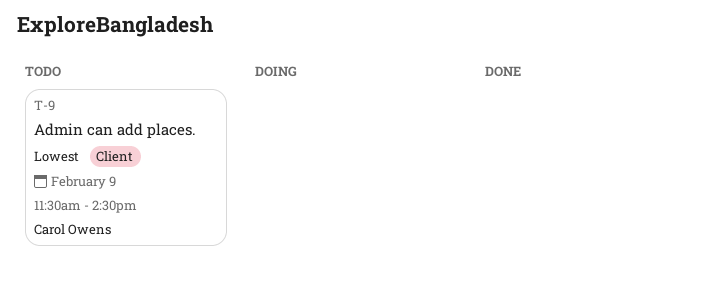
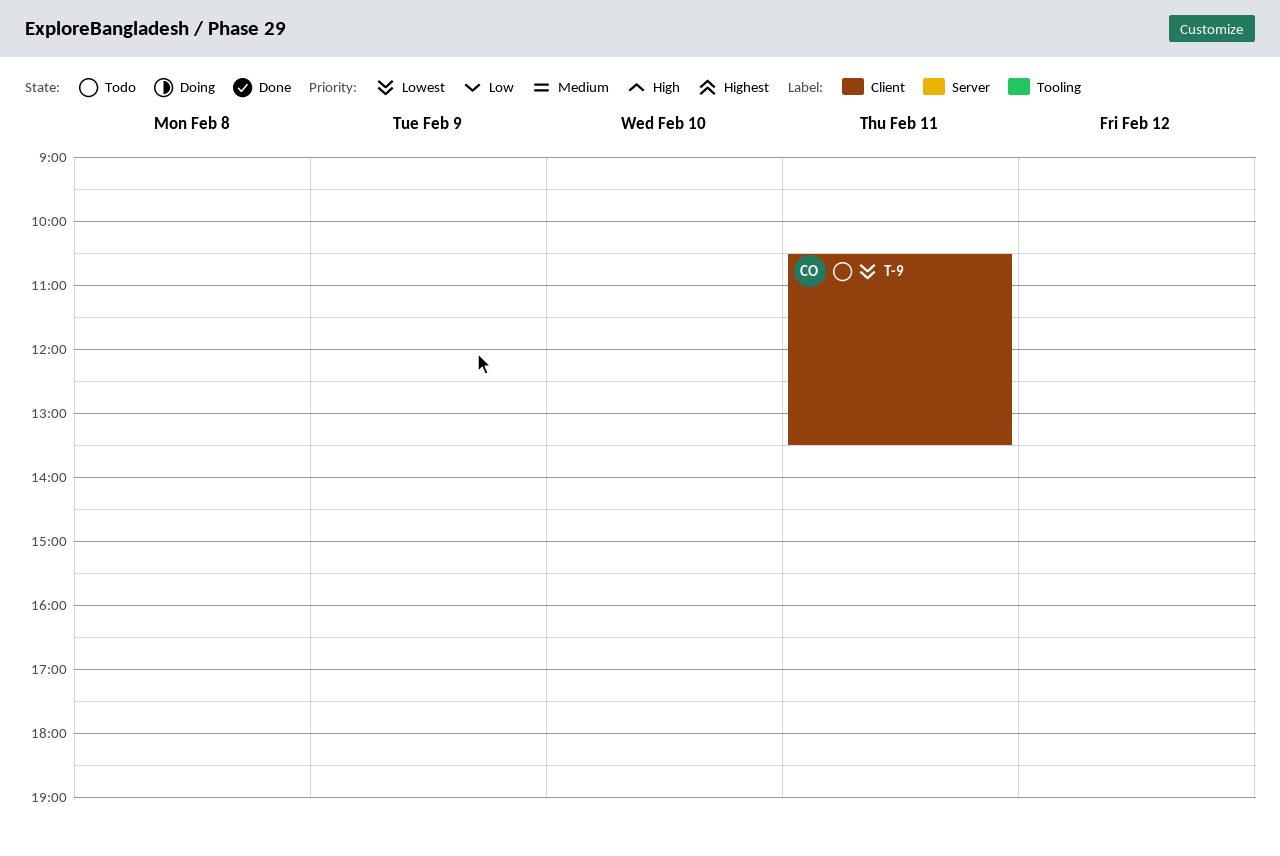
T-9, day: Feb 9 -> Feb 11
T-9, begins: 11:30 -> 10:30
T-9, ends: 14:30 -> 13:30

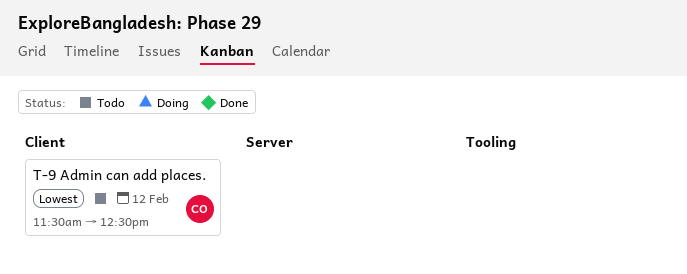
T-9, day: Feb 11 -> Feb 12
T-9, begins: 10:30 -> 11:30
T-9, ends: 13:30 -> 12:30

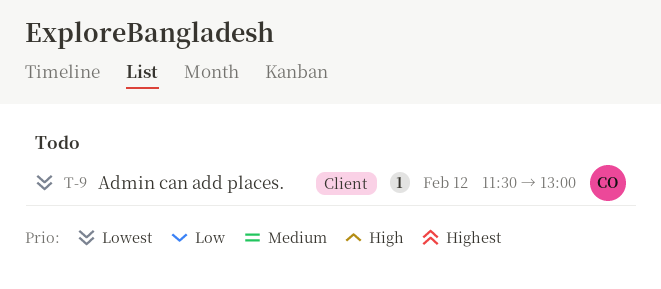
T-9, ends: 12:30 -> 13:00

